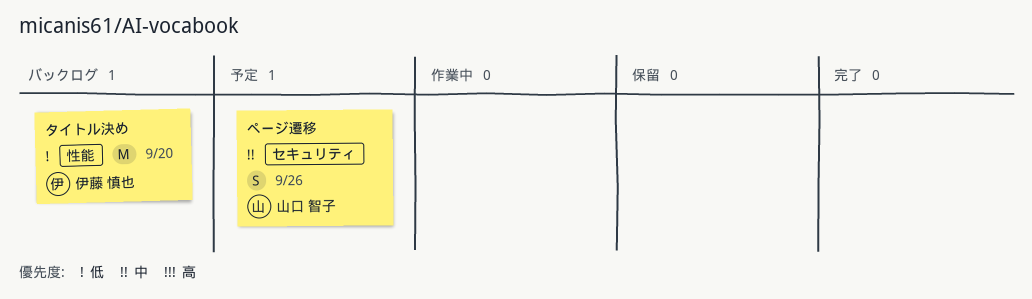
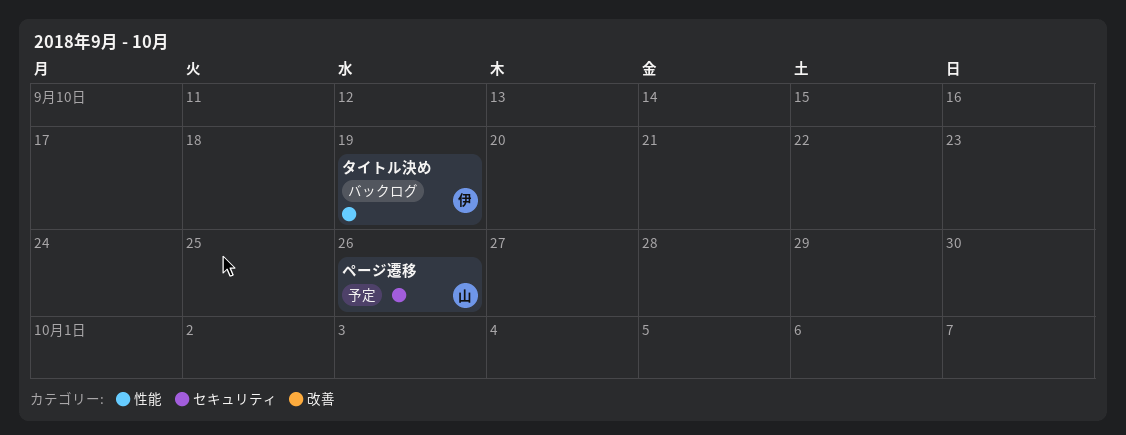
タイトル決め, due: Sep 20 -> Sep 19

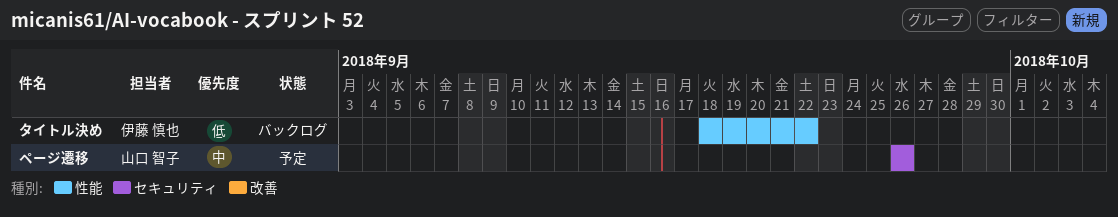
タイトル決め, due: Sep 19 -> Sep 22

